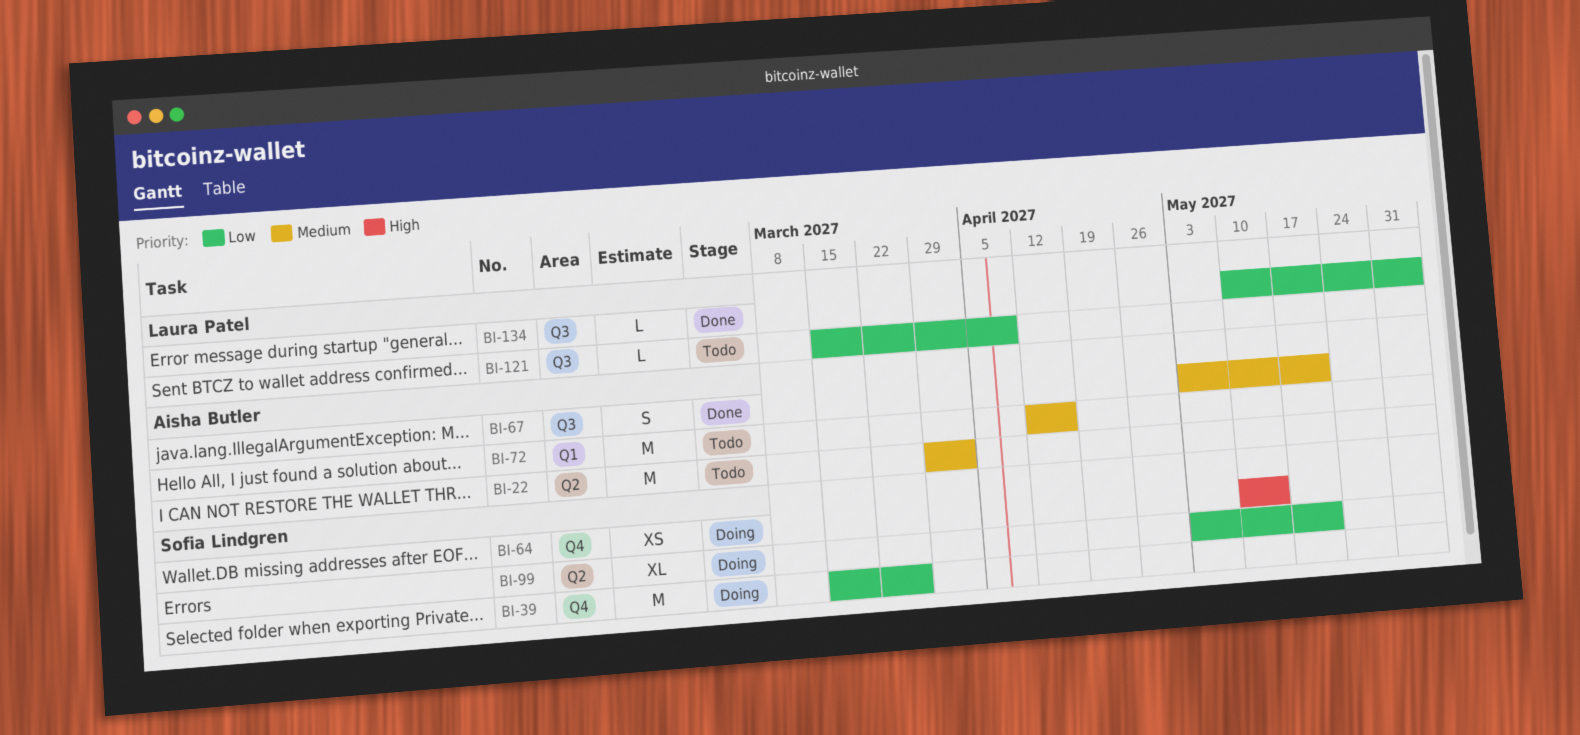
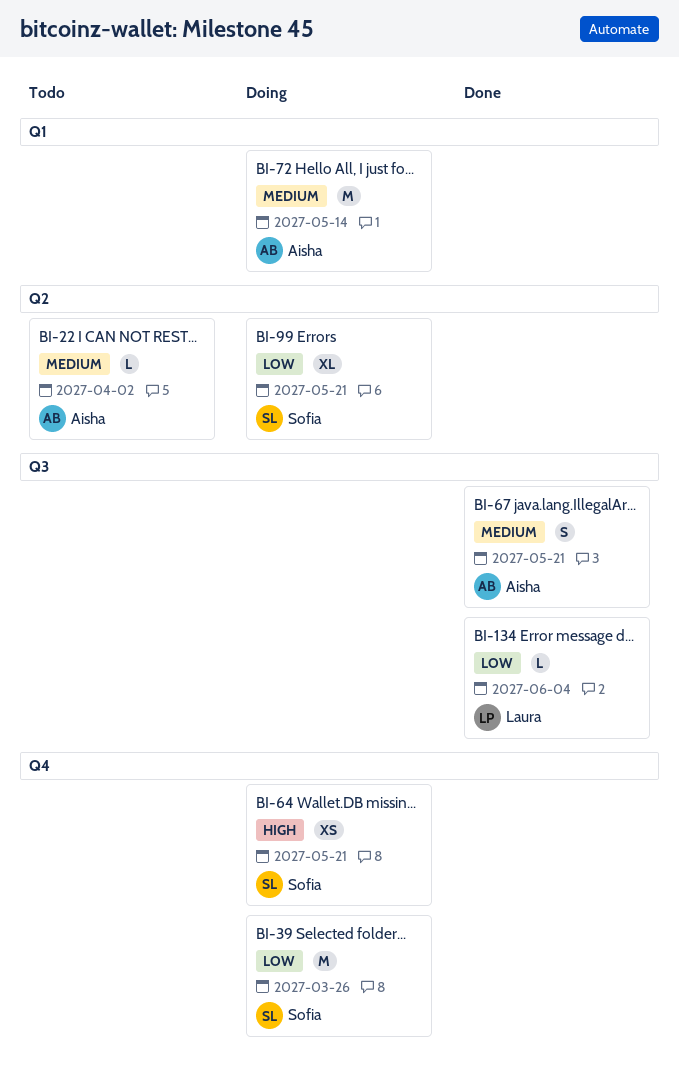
BI-22, estimate: M -> L
BI-64, due: May 14 -> May 21
BI-72, status: Todo -> Doing
BI-72, due: Apr 16 -> May 14
BI-121: present -> none

